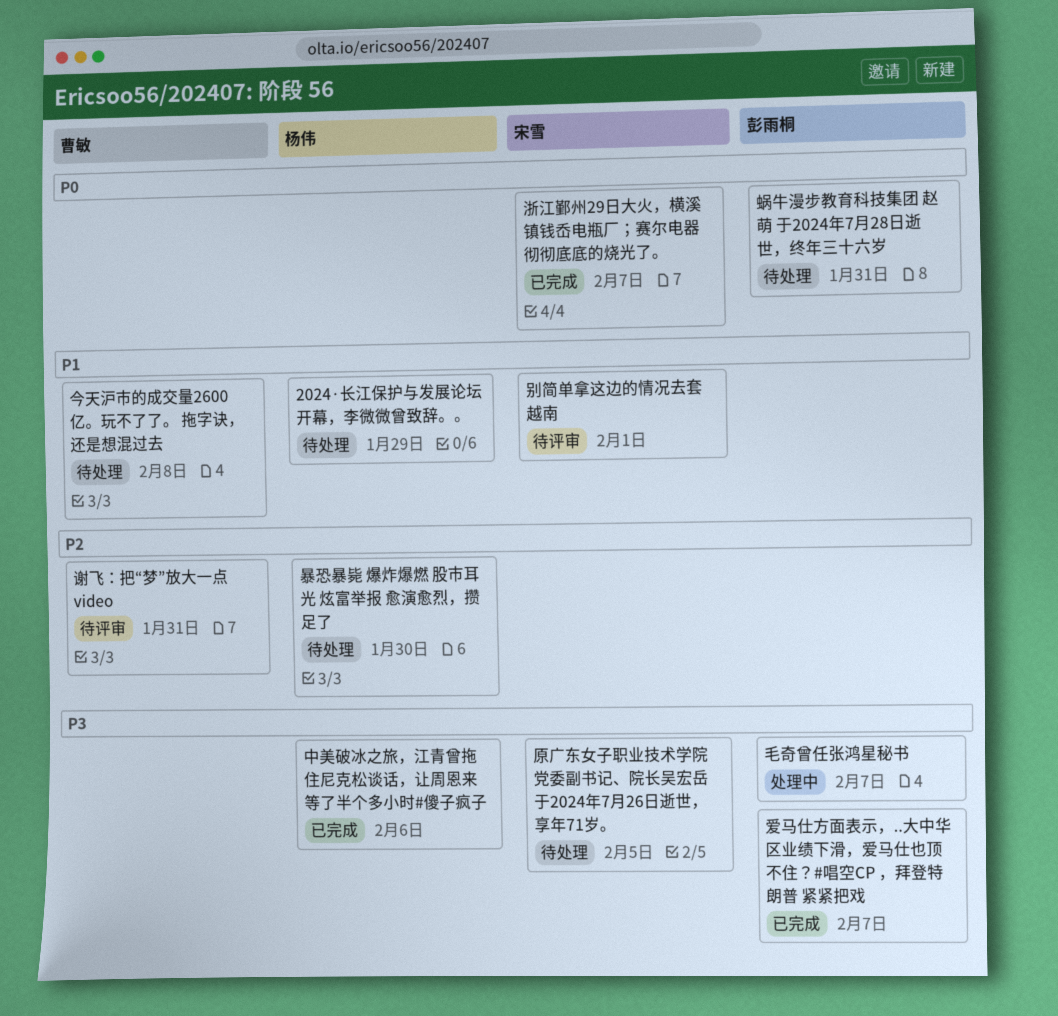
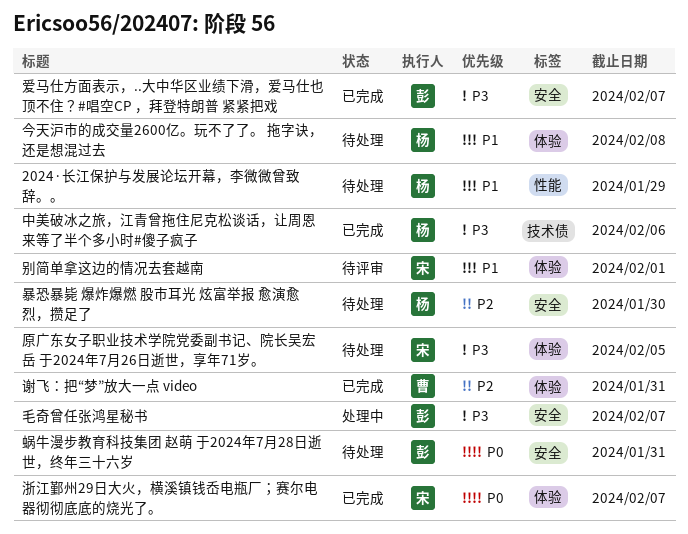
今天沪市的成交量2600亿。玩不了了。 拖字诀，还是想混过去, owner: 曹敏 -> 杨伟
谢飞：把“梦”放大一点 video, status: 待评审 -> 已完成

